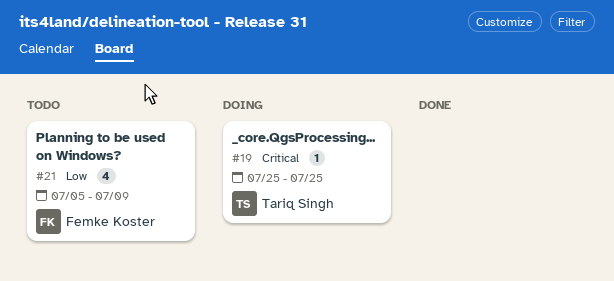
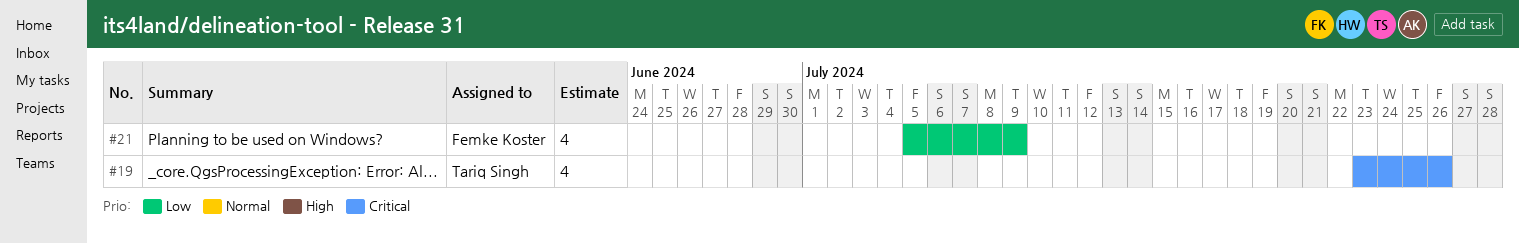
#19, estimate: 1 -> 4
#19, start: Jul 25 -> Jul 23
#19, due: Jul 25 -> Jul 26

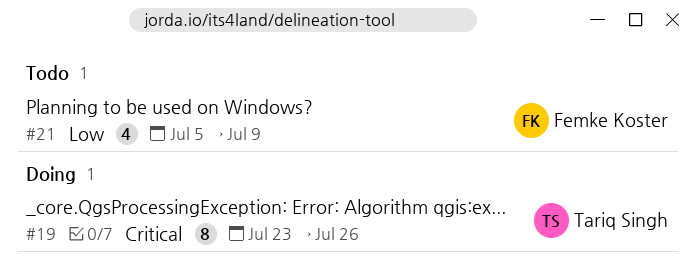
#19, estimate: 4 -> 8

